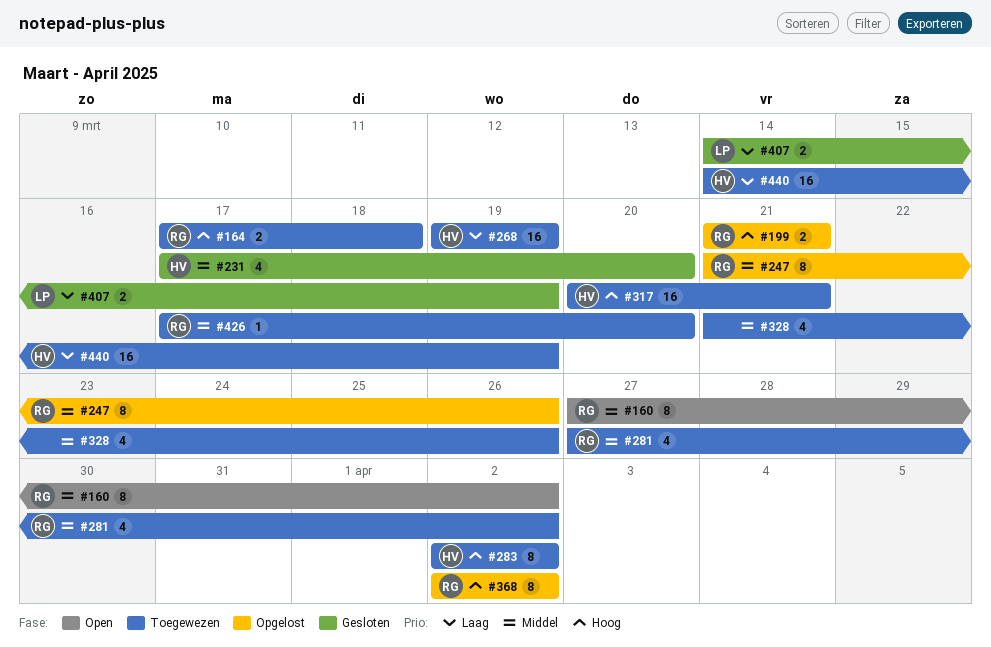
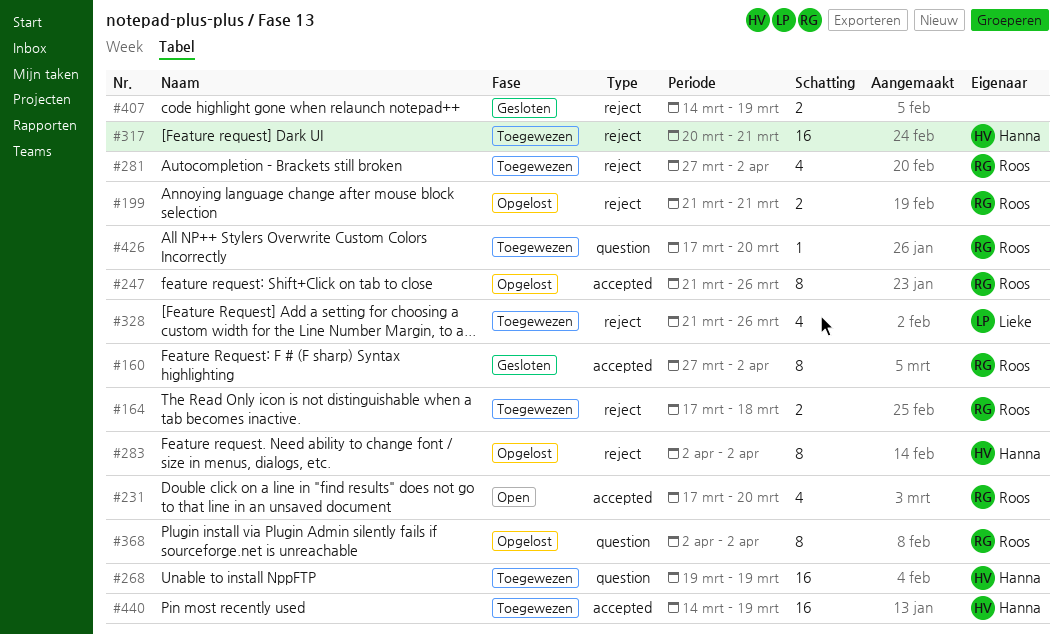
#160, status: Open -> Gesloten
#231, status: Gesloten -> Open
#231, owner: Hanna -> Roos
#283, status: Toegewezen -> Opgelost
#328, owner: none -> Lieke
#407, owner: Lieke -> none

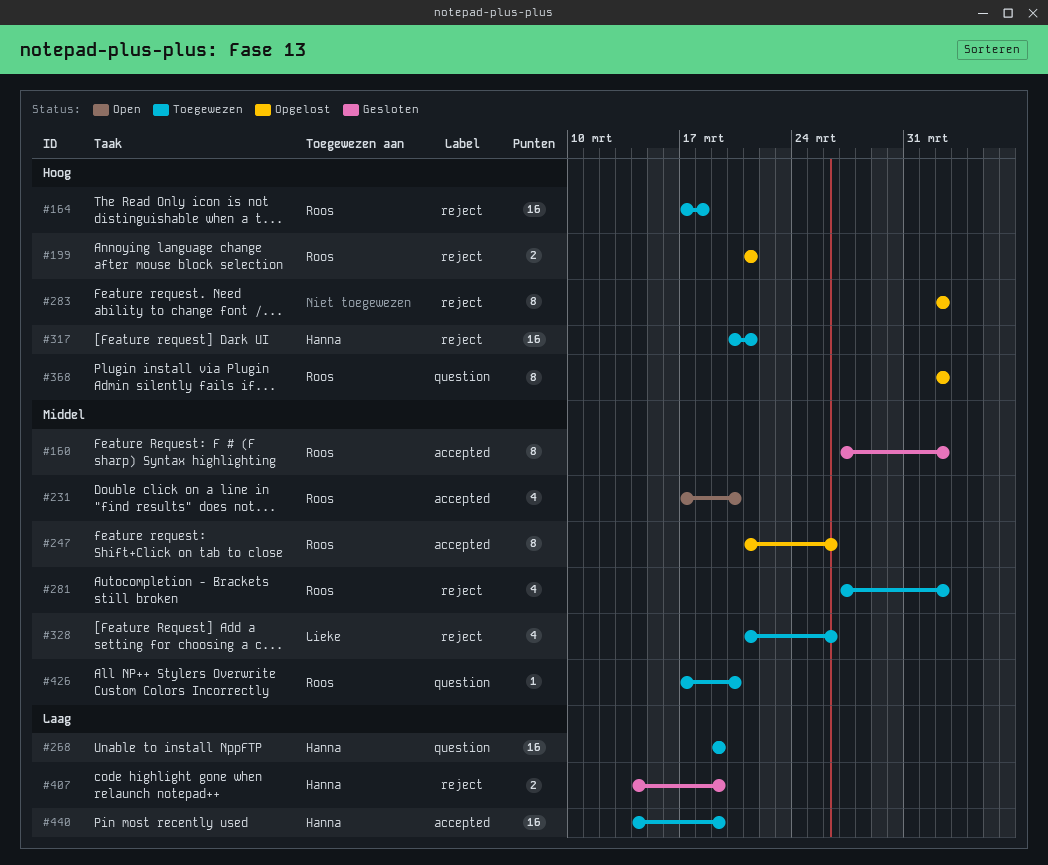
#164, estimate: 2 -> 16
#283, owner: Hanna -> none
#407, owner: none -> Hanna

